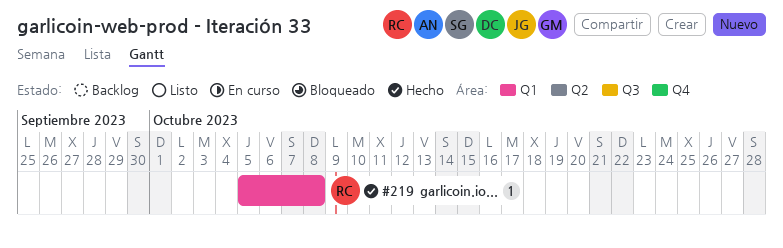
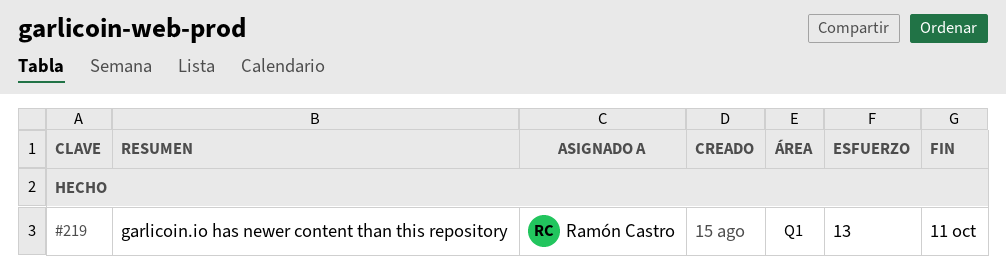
#219, estimate: 1 -> 13
#219, due: Oct 8 -> Oct 11

